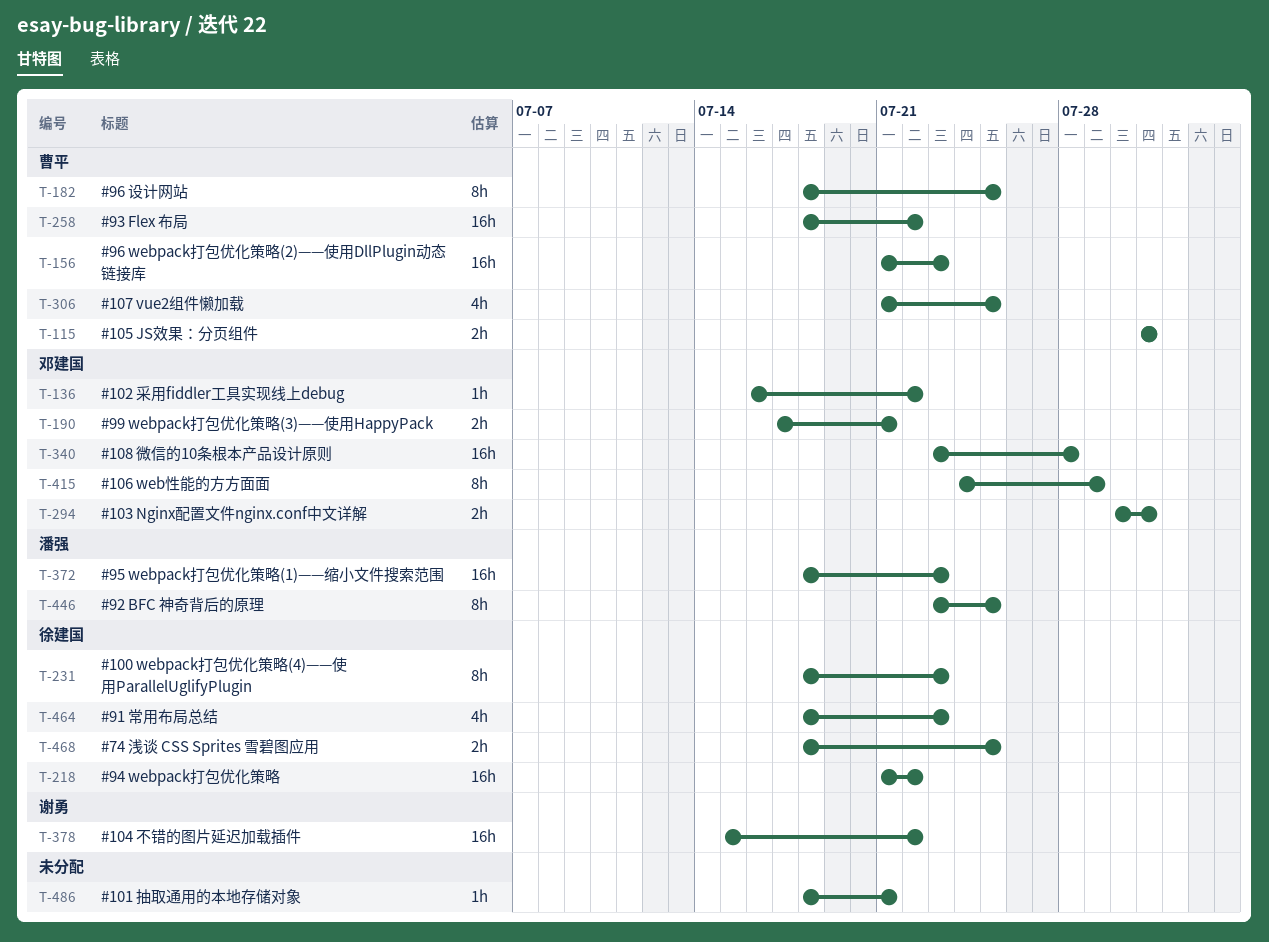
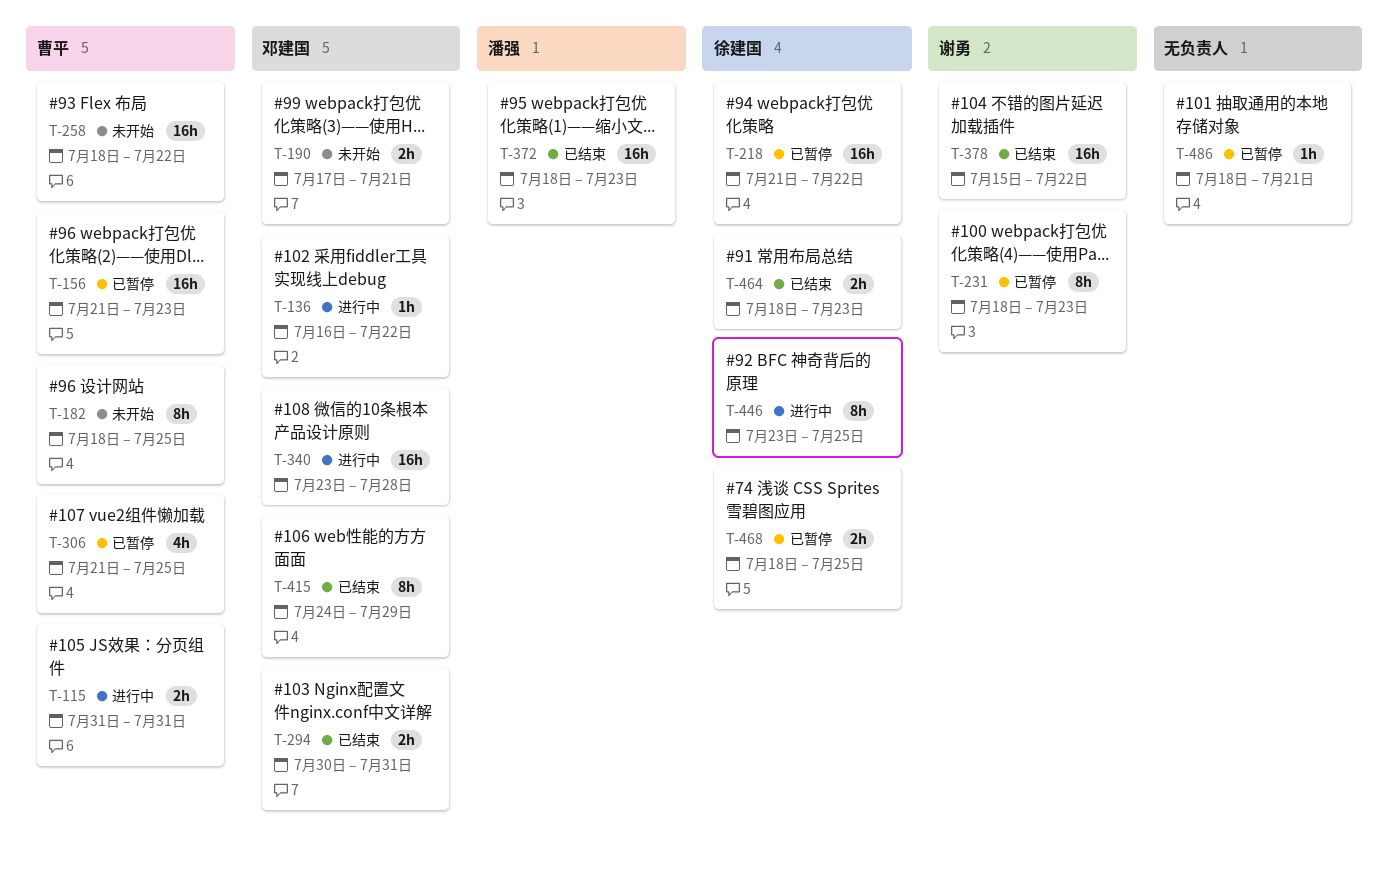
T-231, owner: 徐建国 -> 谢勇
T-446, owner: 潘强 -> 徐建国
T-464, estimate: 4h -> 2h

